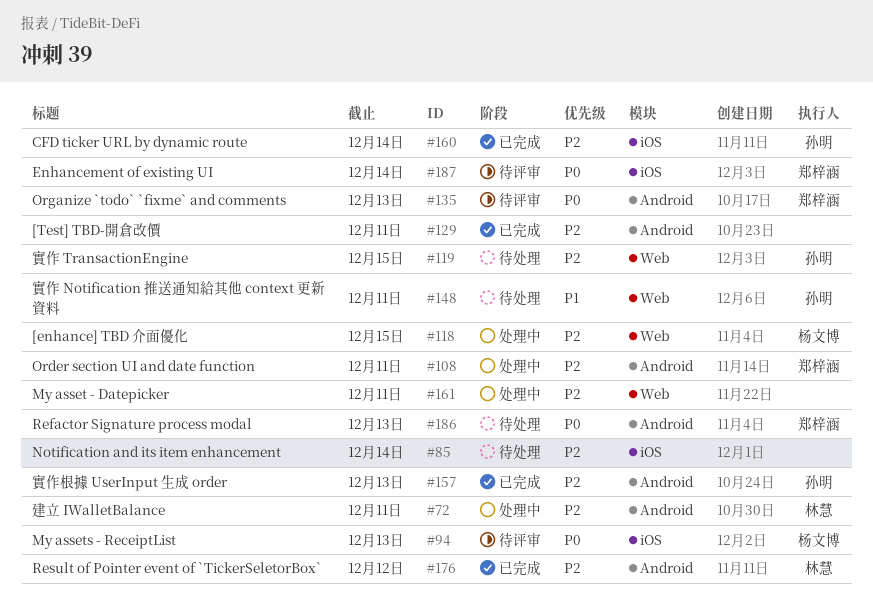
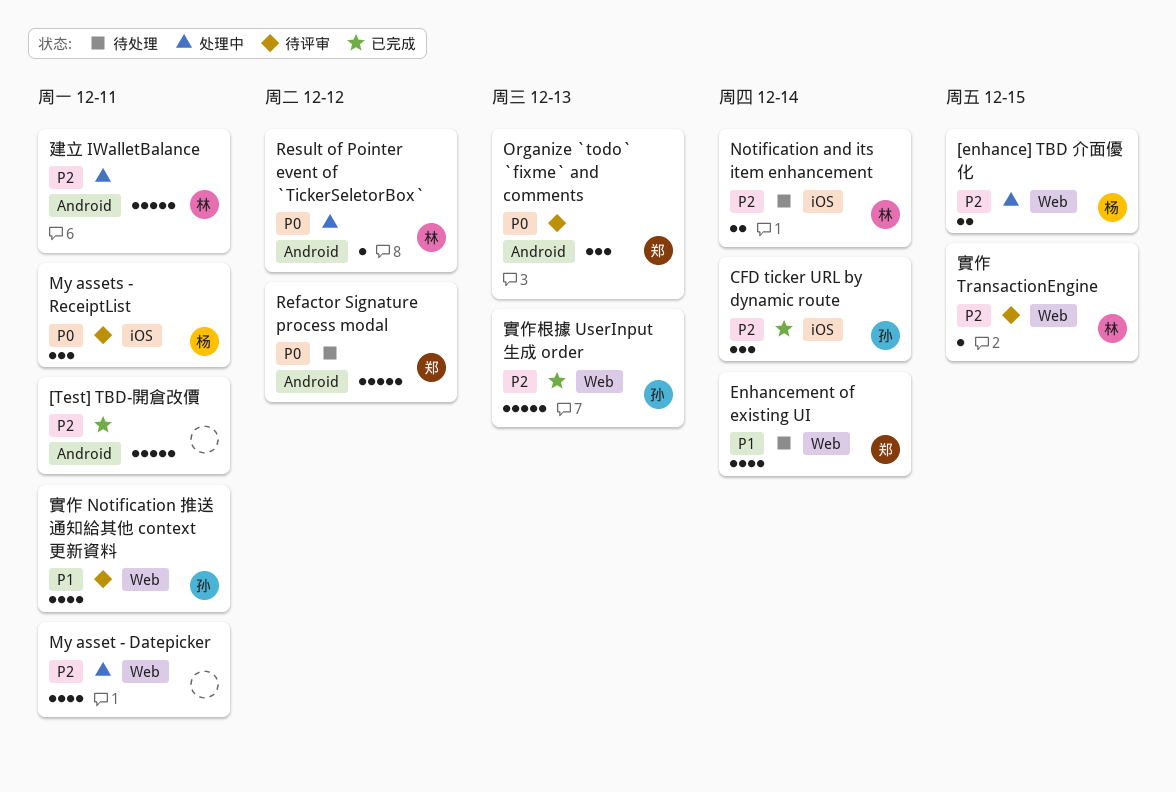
Enhancement of existing UI, status: 待评审 -> 待处理
Enhancement of existing UI, priority: P0 -> P1
Enhancement of existing UI, label: iOS -> Web
My assets - ReceiptList, due: Dec 13 -> Dec 11
Notification and its item enhancement, owner: none -> 林慧
Order section UI and date function: present -> none
Refactor Signature process modal, due: Dec 13 -> Dec 12
Result of Pointer event of `TickerSeletorBox`, status: 已完成 -> 处理中
Result of Pointer event of `TickerSeletorBox`, priority: P2 -> P0
實作 Notification 推送通知給其他 context 更新資料, status: 待处理 -> 待评审
實作 TransactionEngine, status: 待处理 -> 待评审
實作 TransactionEngine, owner: 孙明 -> 林慧
實作根據 UserInput 生成 order, label: Android -> Web

